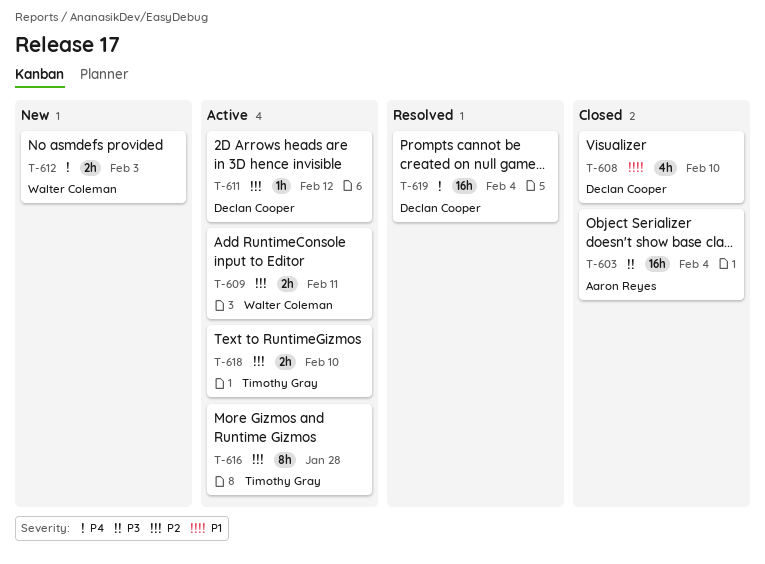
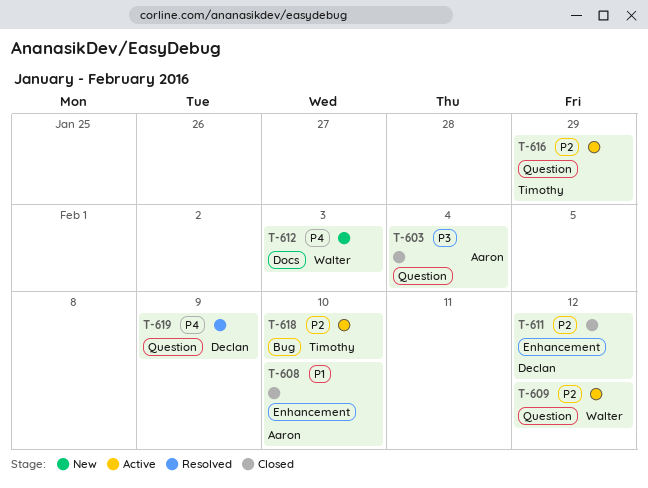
T-608, owner: Declan Cooper -> Aaron Reyes
T-609, due: Feb 11 -> Feb 12
T-611, status: Active -> Closed
T-616, due: Jan 28 -> Jan 29
T-619, due: Feb 4 -> Feb 9

